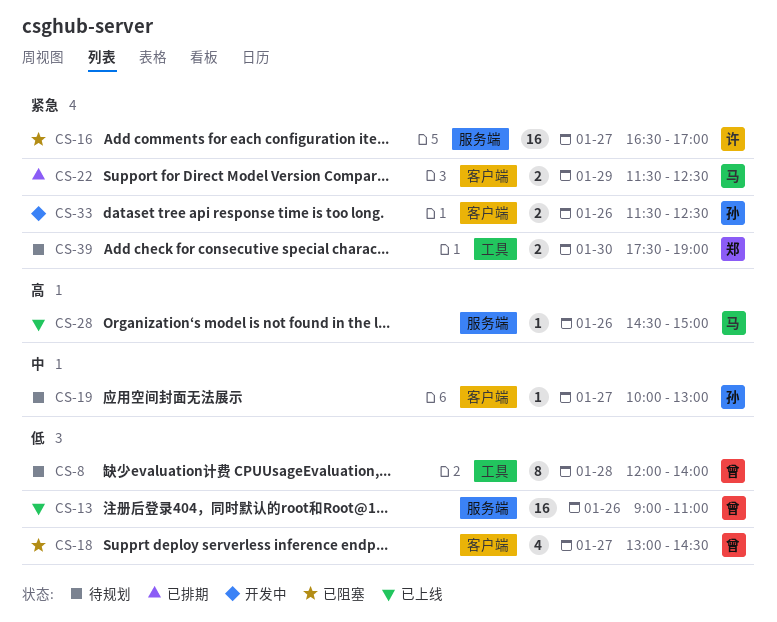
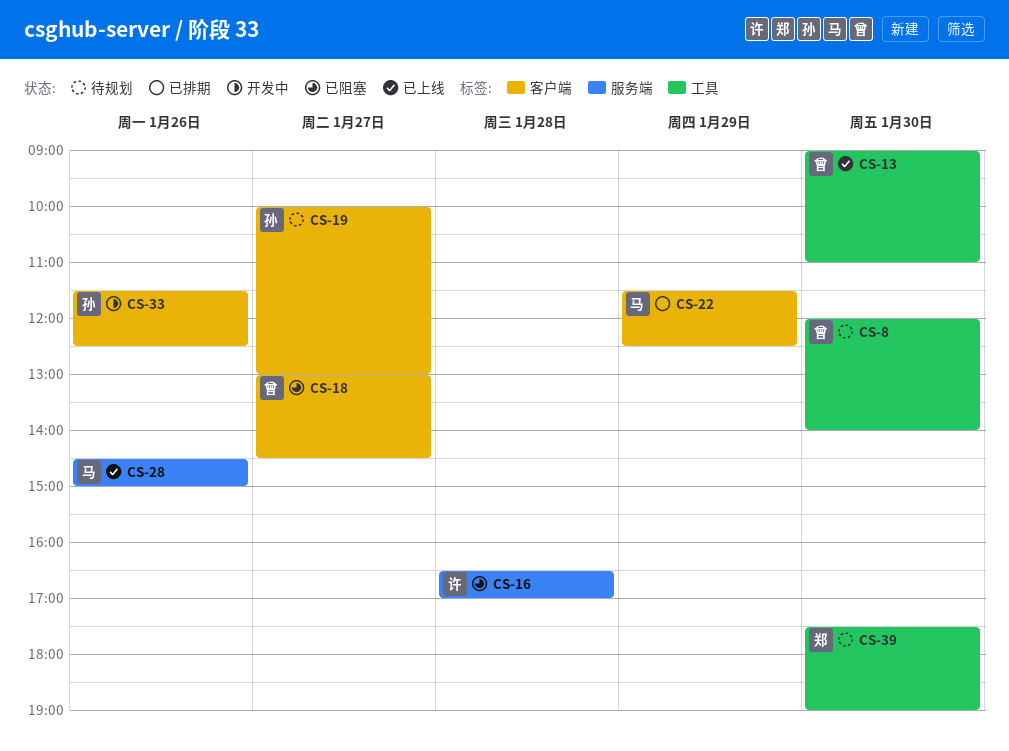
CS-8, day: Jan 28 -> Jan 30
CS-13, label: 服务端 -> 工具
CS-13, day: Jan 26 -> Jan 30
CS-16, day: Jan 27 -> Jan 28

